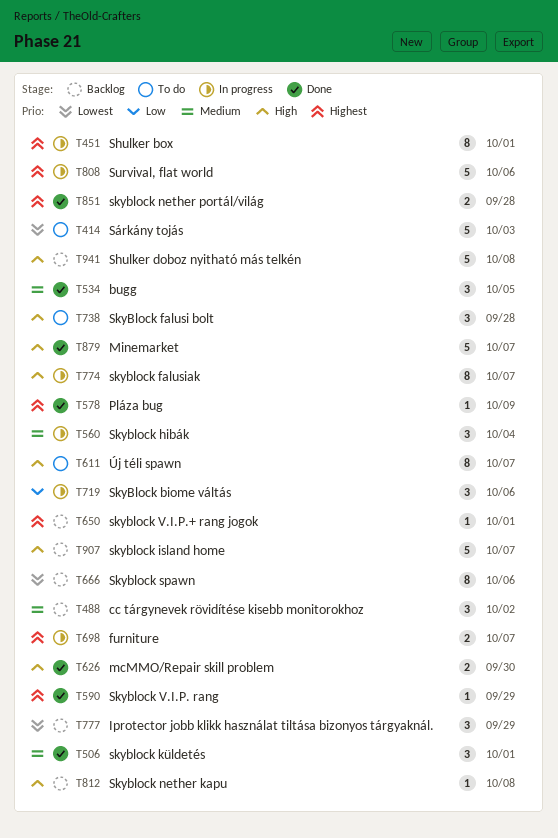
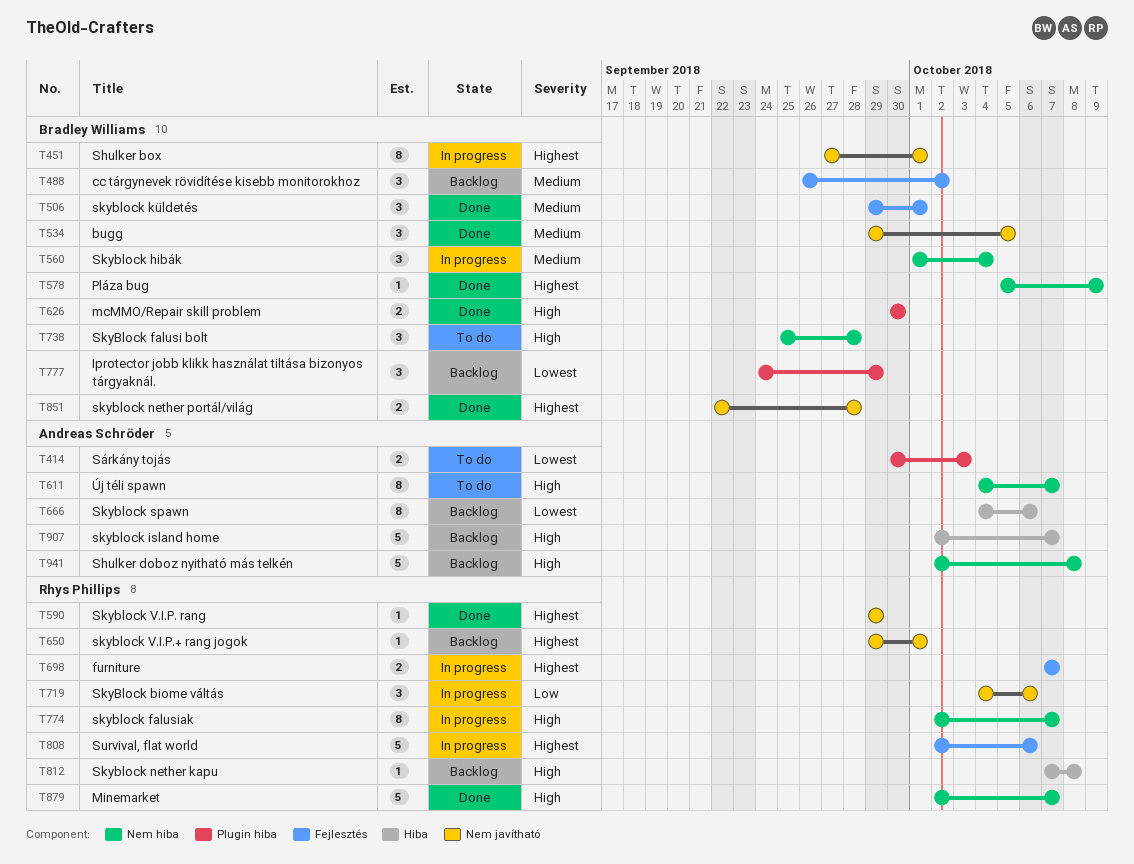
T414, estimate: 5 -> 2

